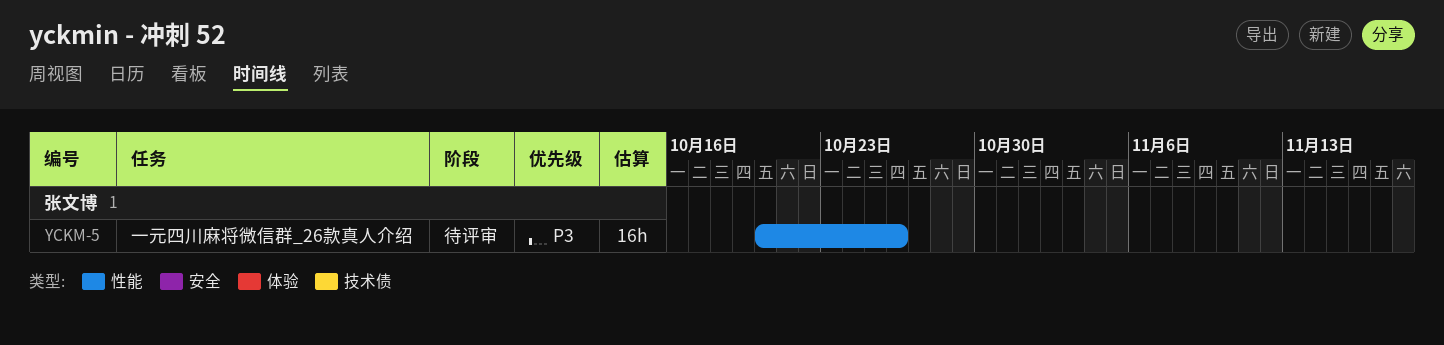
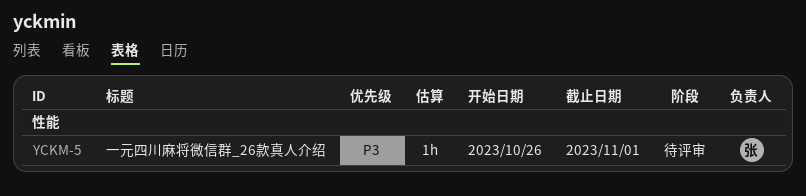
YCKM-5, estimate: 16h -> 1h
YCKM-5, start: Oct 20 -> Oct 26
YCKM-5, due: Oct 26 -> Nov 1

